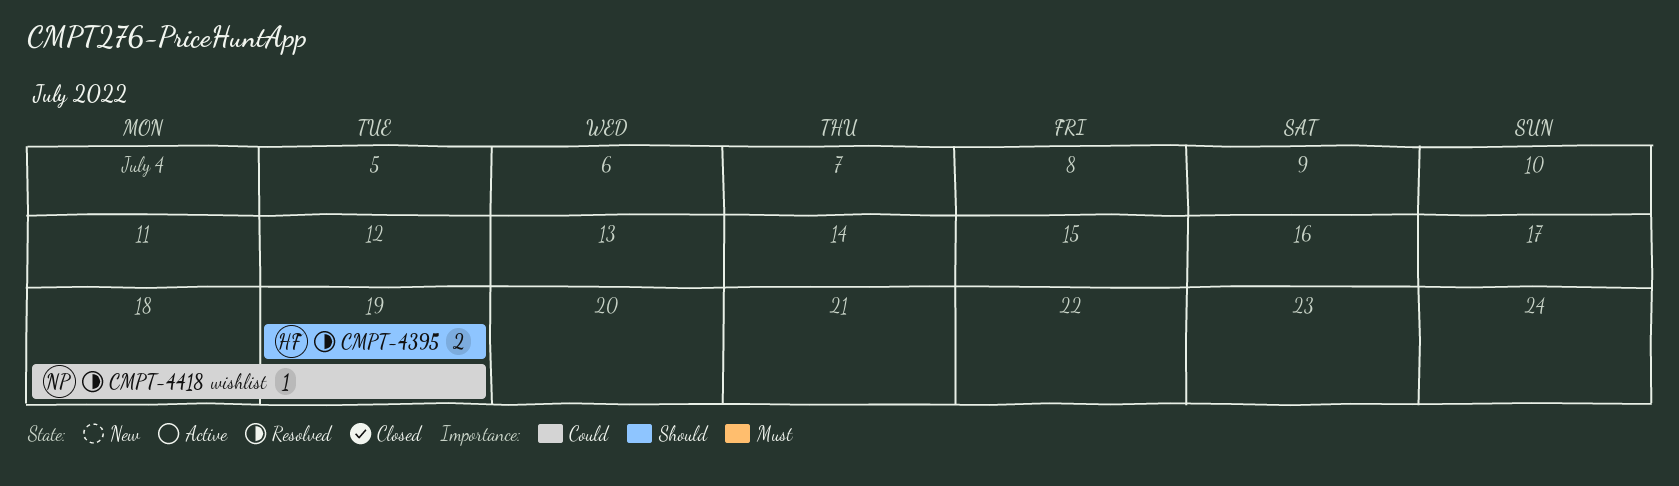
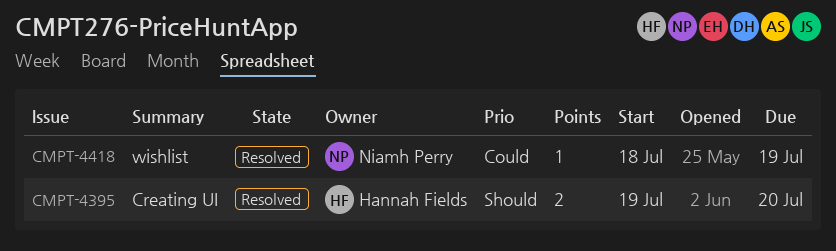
CMPT-4395, due: Jul 19 -> Jul 20

